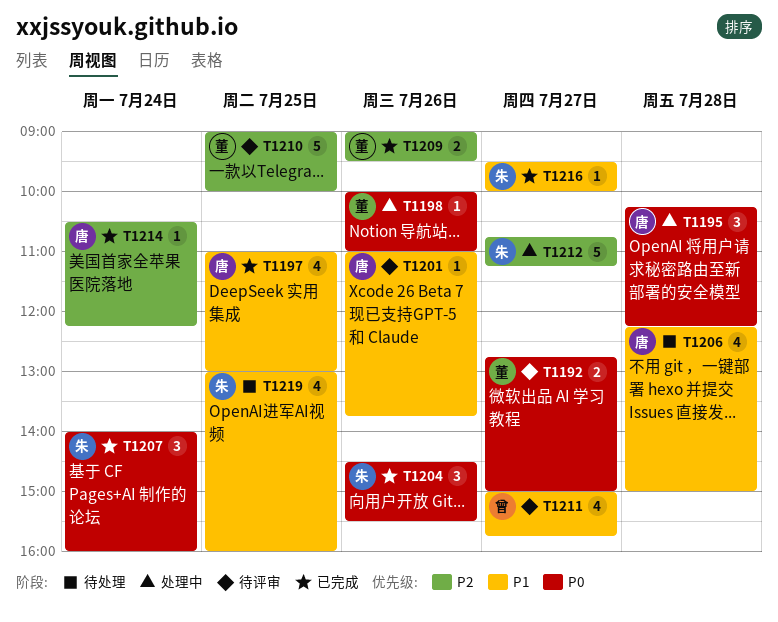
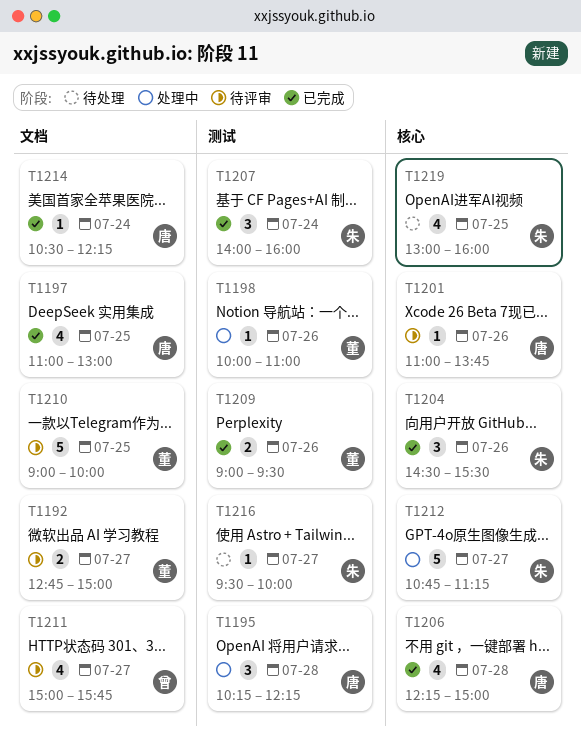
T1206, status: 待处理 -> 已完成
T1216, status: 已完成 -> 待处理

